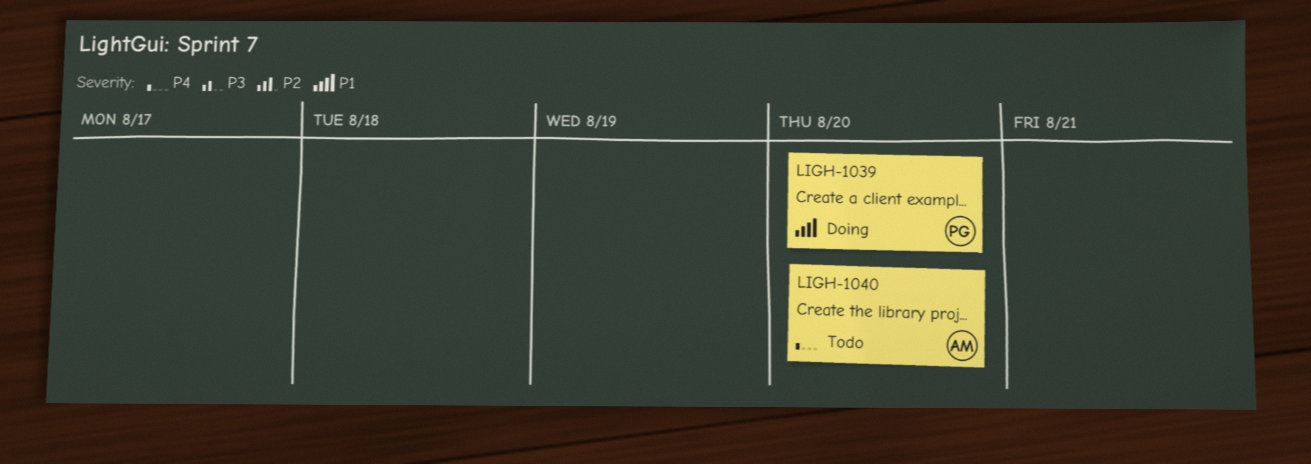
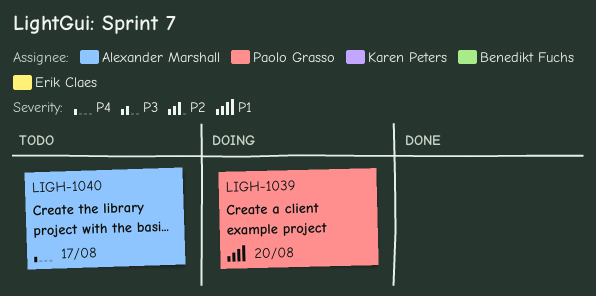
LIGH-1040, due: Aug 20 -> Aug 17

